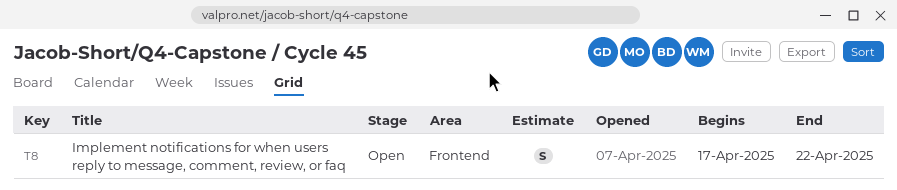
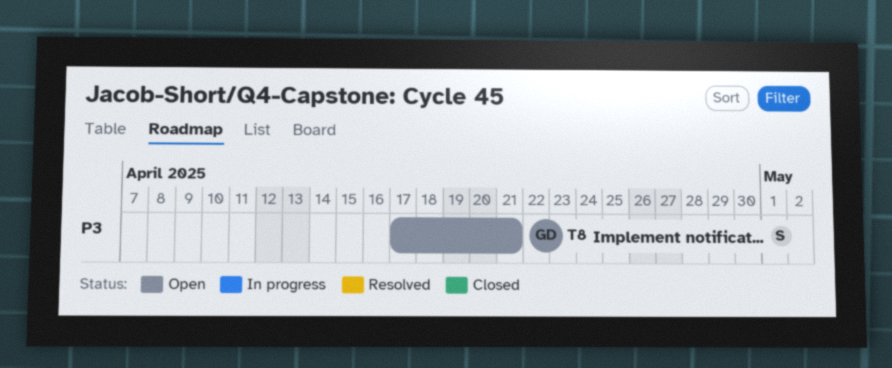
T8, due: Apr 22 -> Apr 21

